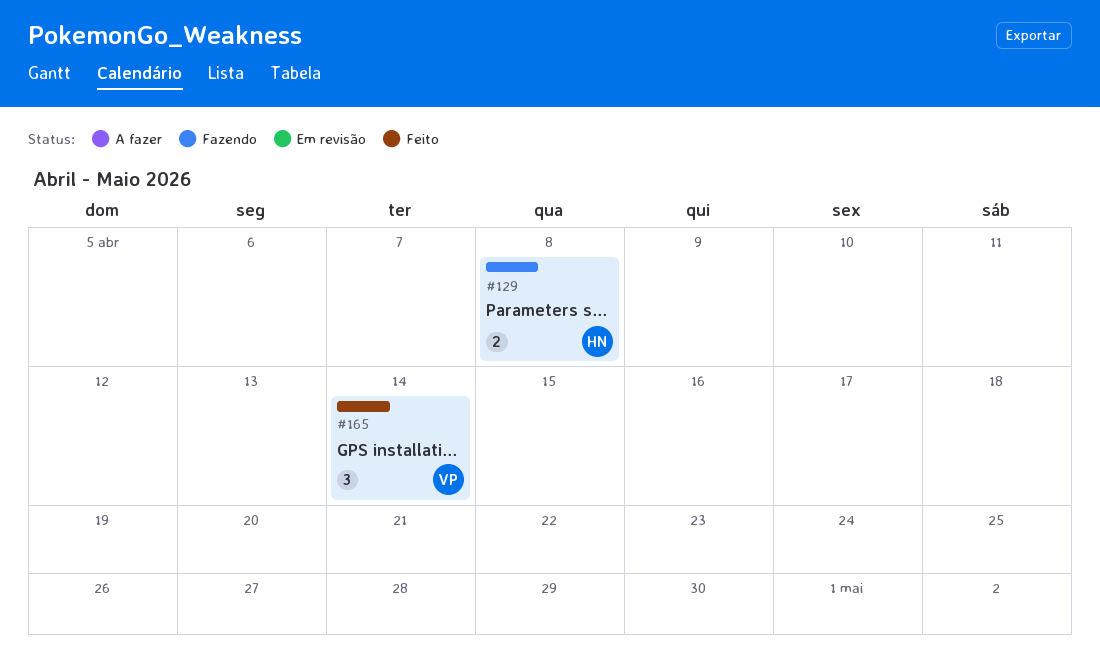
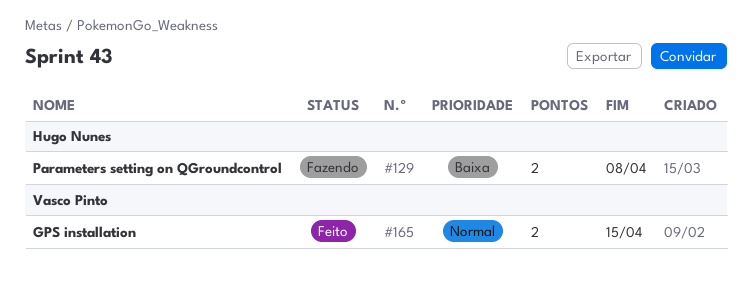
#165, estimate: 3 -> 2
#165, due: Apr 14 -> Apr 15

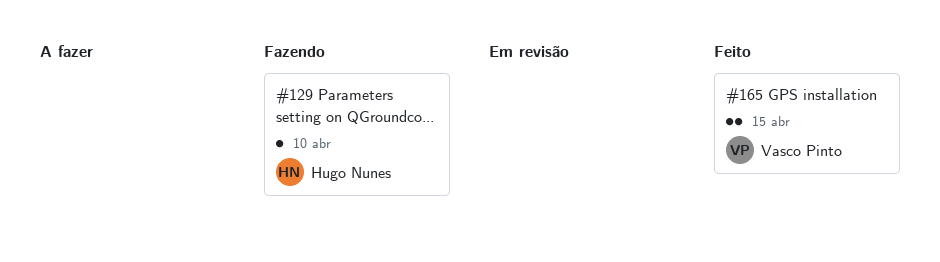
#129, estimate: 2 -> 1
#129, due: Apr 8 -> Apr 10

